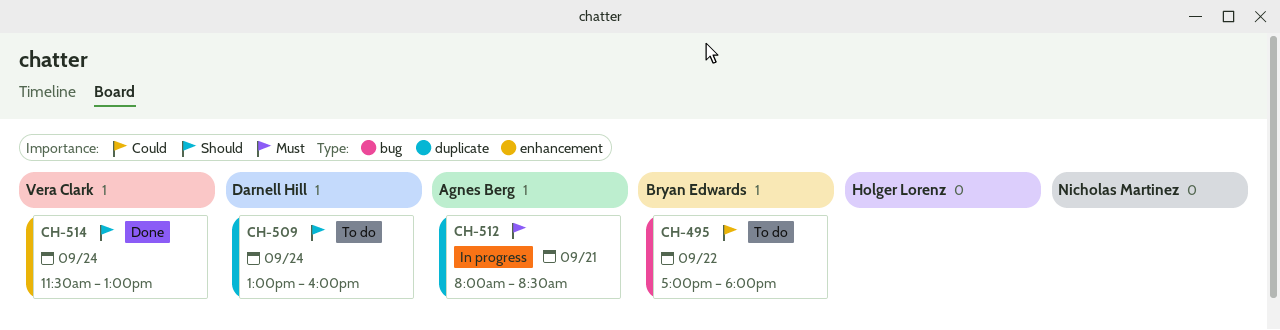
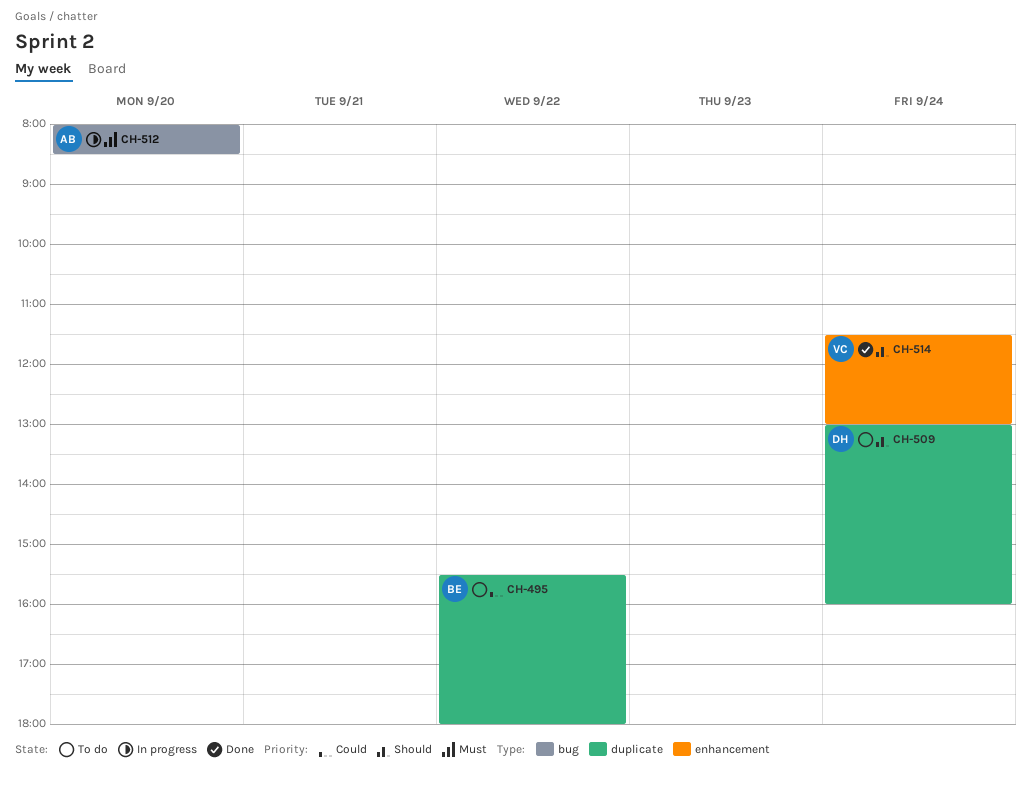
CH-495, label: bug -> duplicate
CH-495, begins: 17:00 -> 15:30
CH-512, label: duplicate -> bug
CH-512, day: Sep 21 -> Sep 20

